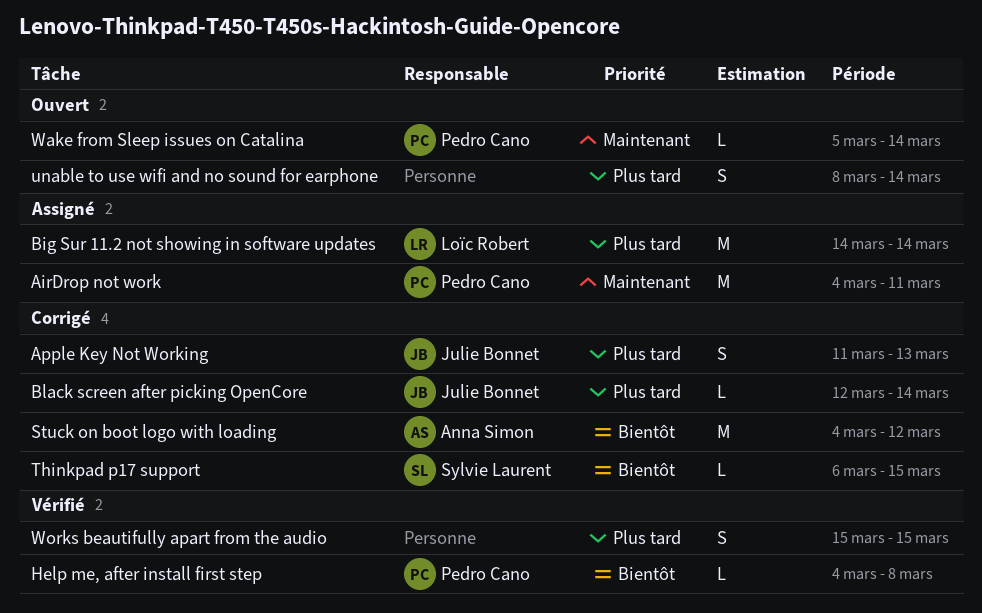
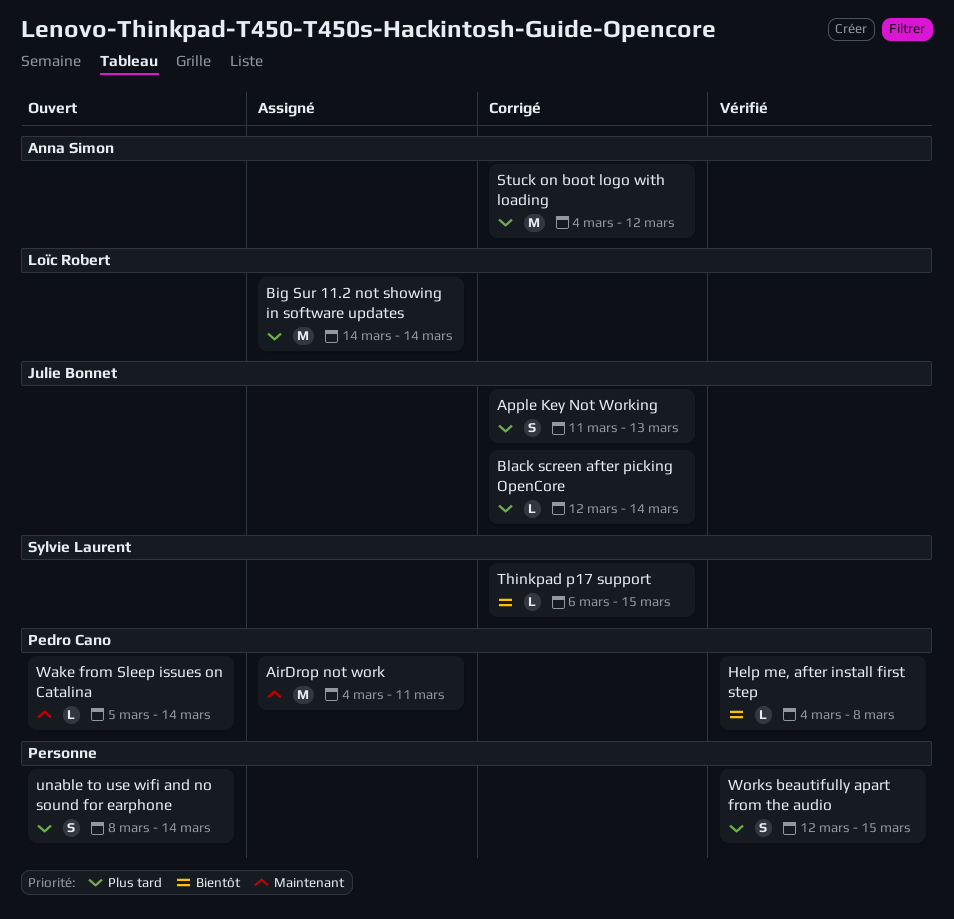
Stuck on boot logo with loading, priority: Bientôt -> Plus tard
Works beautifully apart from the audio, start: Mar 15 -> Mar 12

